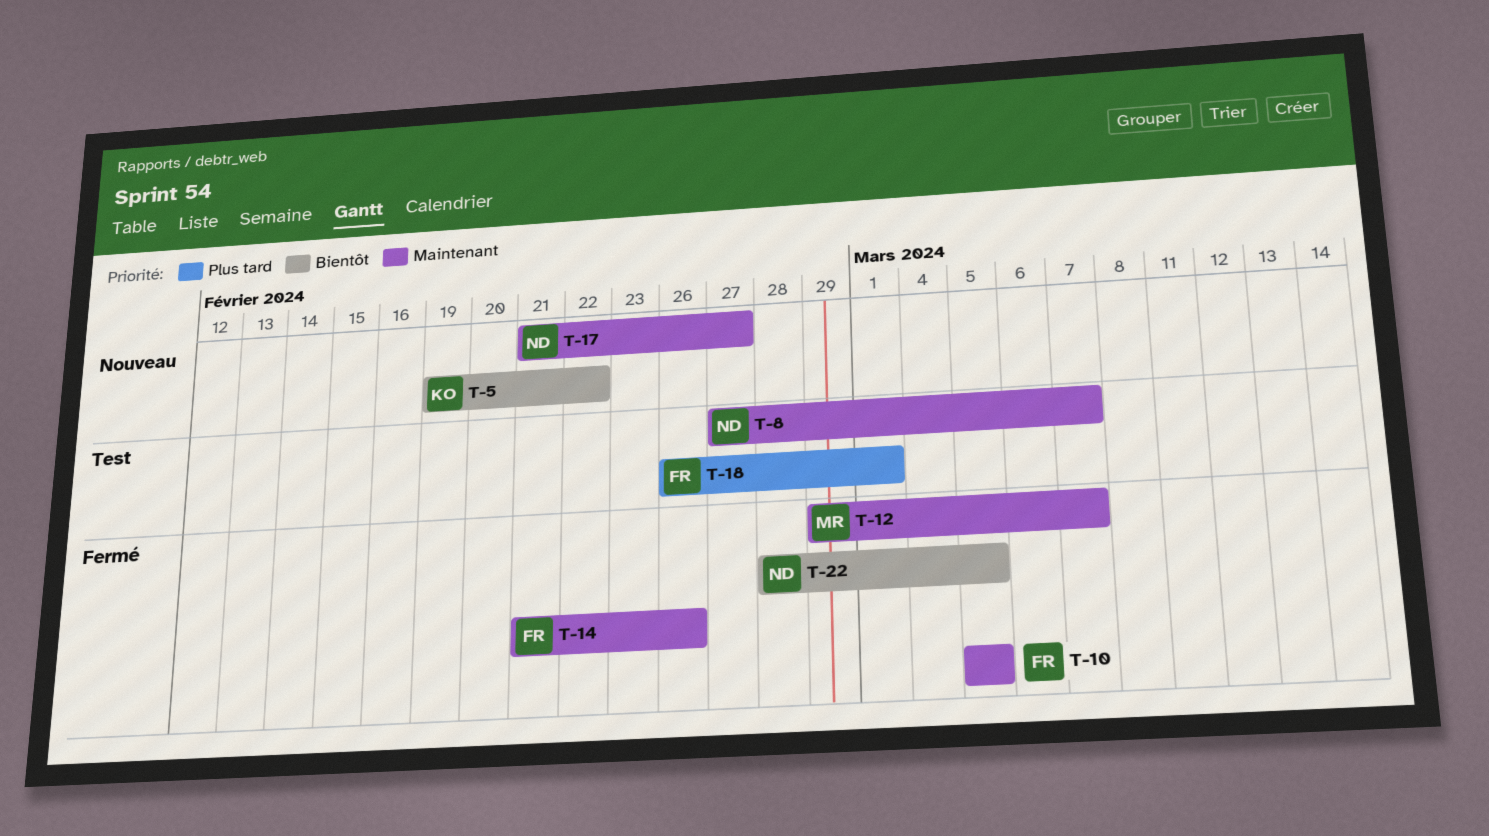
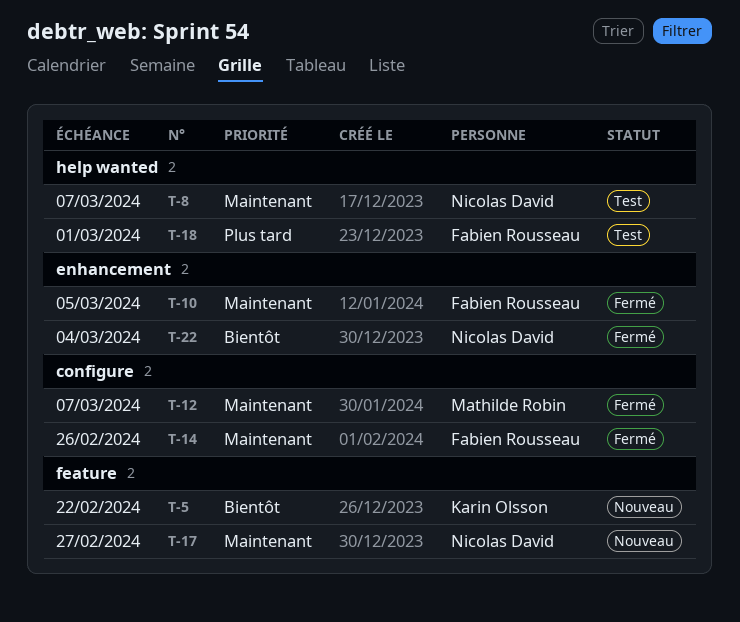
T-22, due: Mar 5 -> Mar 4

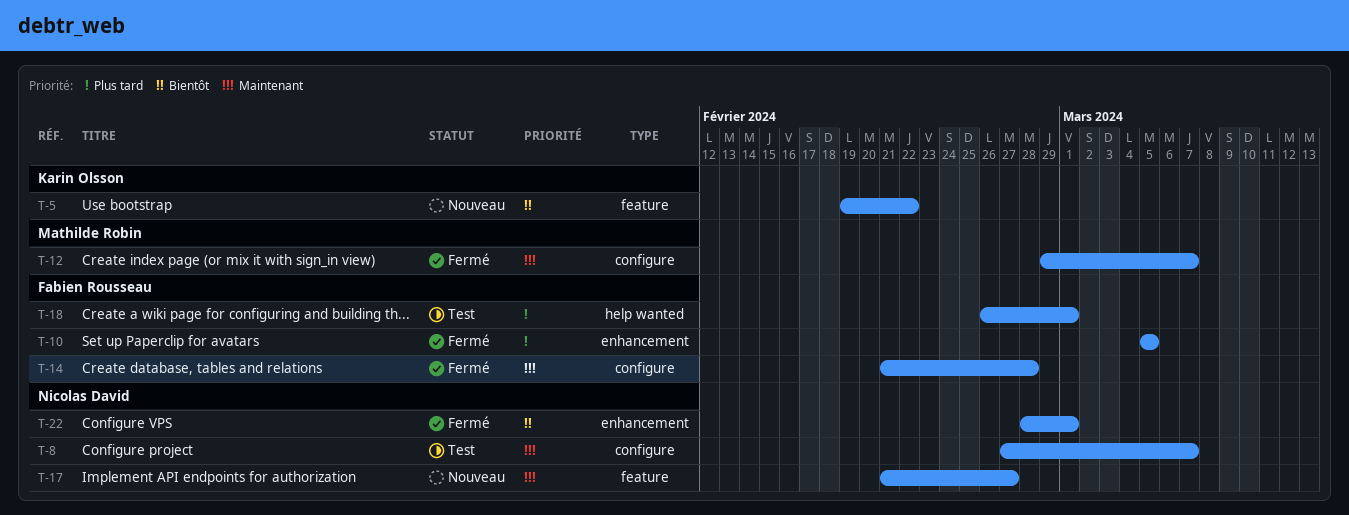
T-8, label: help wanted -> configure
T-10, priority: Maintenant -> Plus tard
T-14, due: Feb 26 -> Feb 28
T-22, due: Mar 4 -> Mar 1

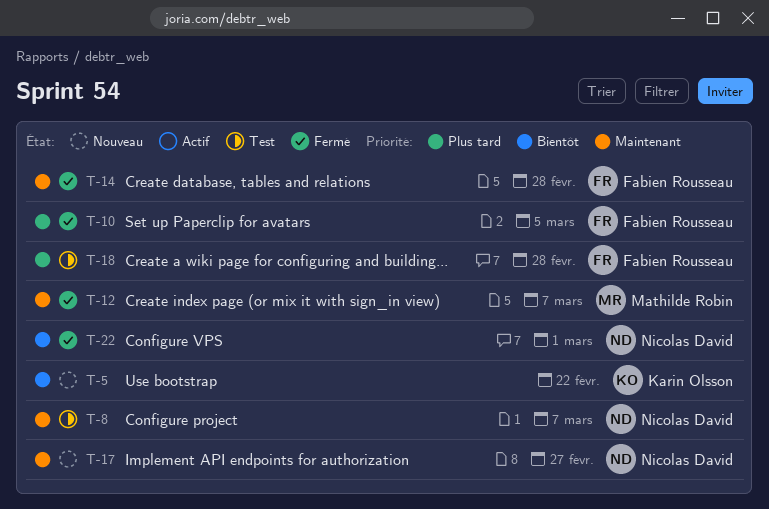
T-18, due: Mar 1 -> Feb 28

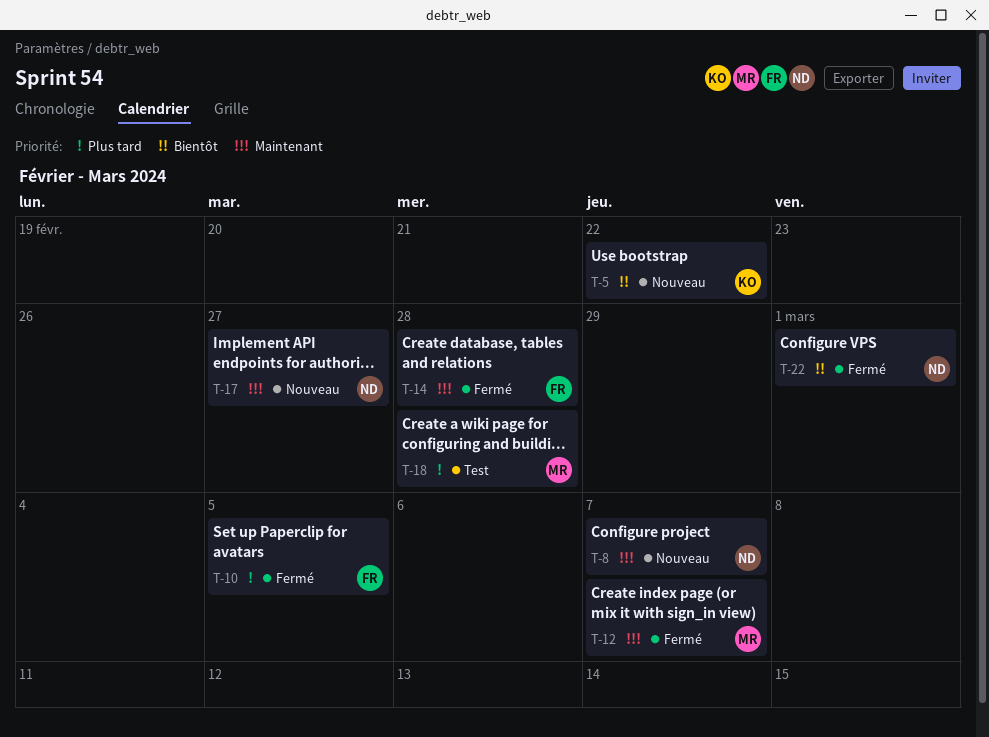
T-8, status: Test -> Nouveau
T-18, owner: Fabien Rousseau -> Mathilde Robin

